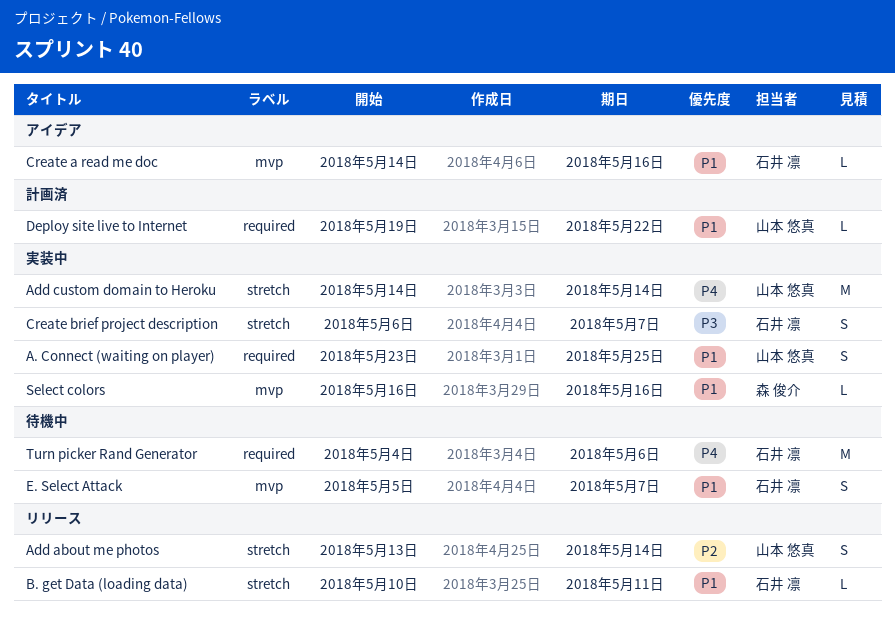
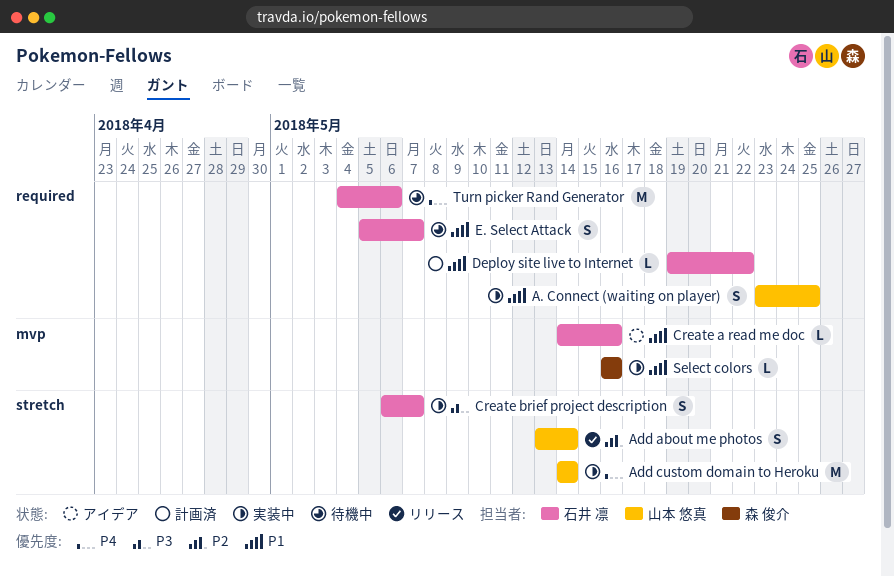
B. get Data (loading data): present -> none
Deploy site live to Internet, owner: 山本 悠真 -> 石井 凛
E. Select Attack, label: mvp -> required

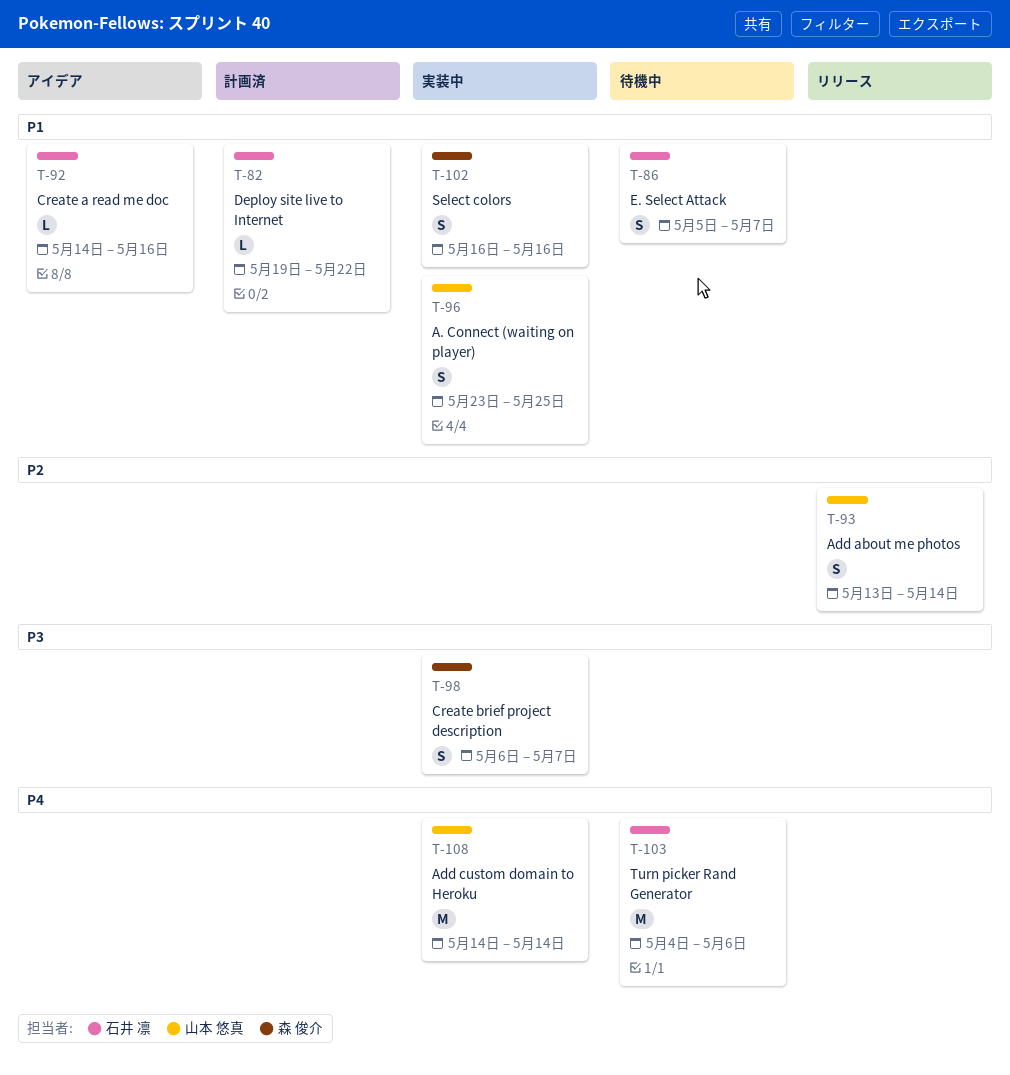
Create brief project description, owner: 石井 凛 -> 森 俊介
Select colors, estimate: L -> S

